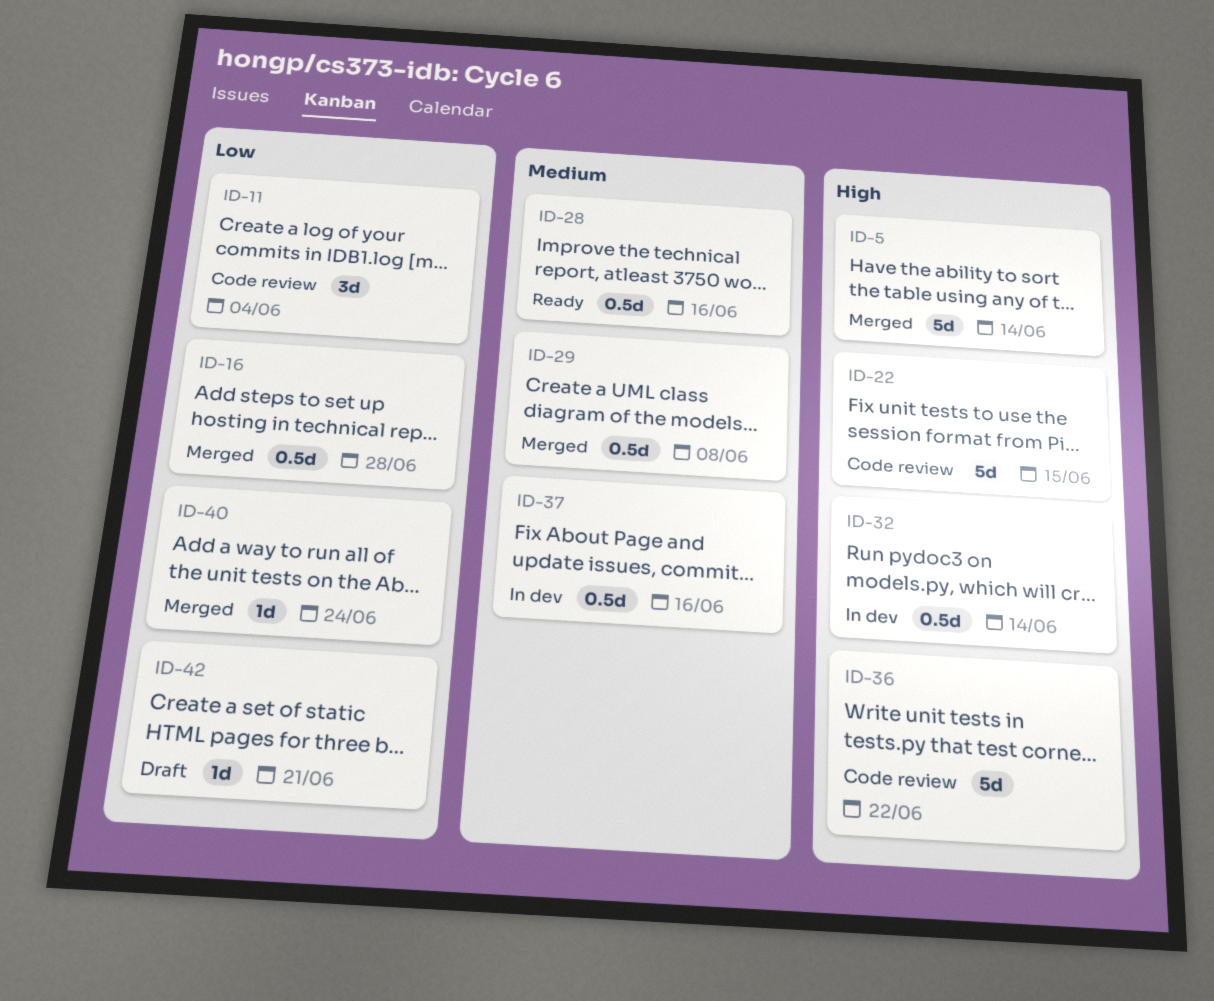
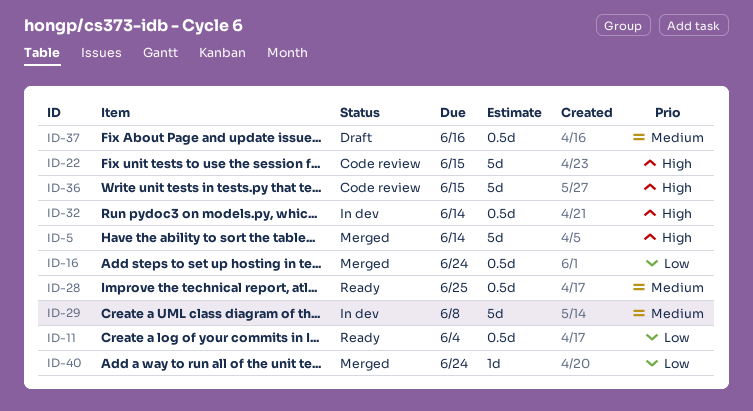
ID-11, status: Code review -> Ready
ID-11, estimate: 3d -> 0.5d
ID-16, due: Jun 28 -> Jun 24
ID-28, due: Jun 16 -> Jun 25
ID-29, status: Merged -> In dev
ID-29, estimate: 0.5d -> 5d
ID-36, due: Jun 22 -> Jun 15
ID-37, status: In dev -> Draft
ID-42: present -> none

